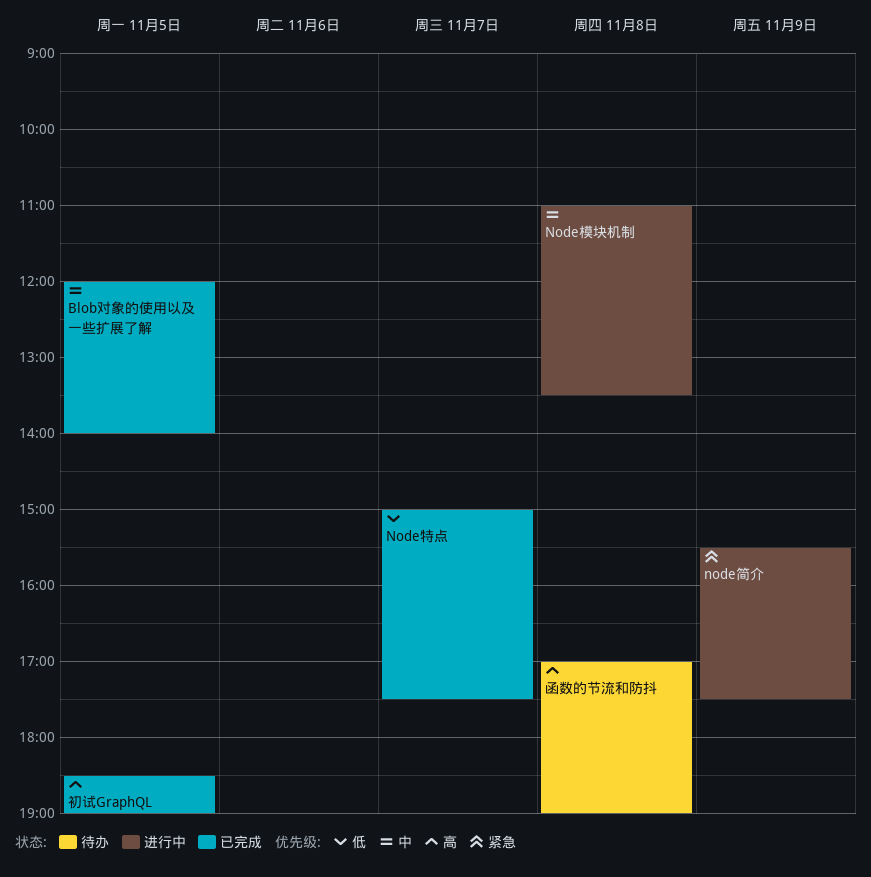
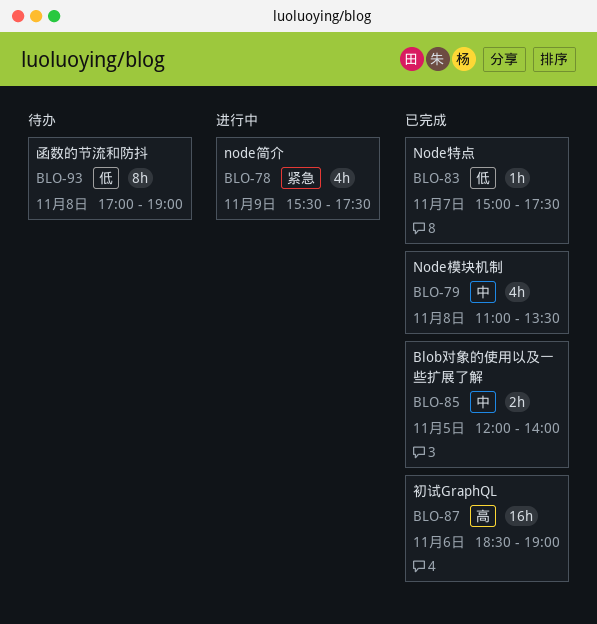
Node模块机制, status: 进行中 -> 已完成
函数的节流和防抖, priority: 高 -> 低
初试GraphQL, day: Nov 5 -> Nov 6

